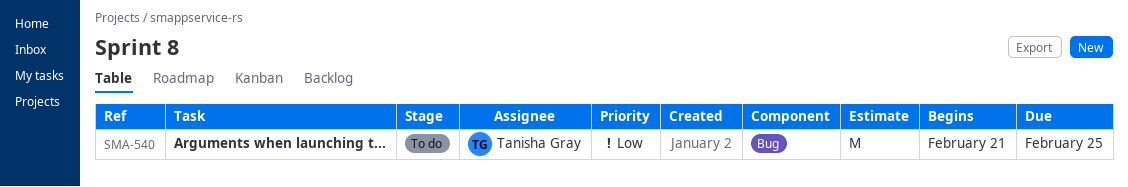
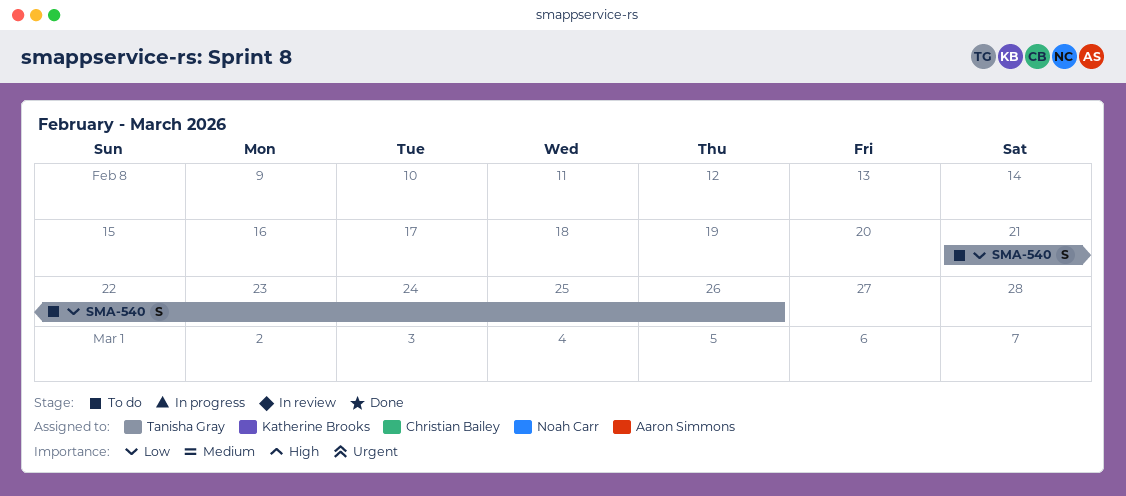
SMA-540, estimate: M -> S
SMA-540, due: Feb 25 -> Feb 26

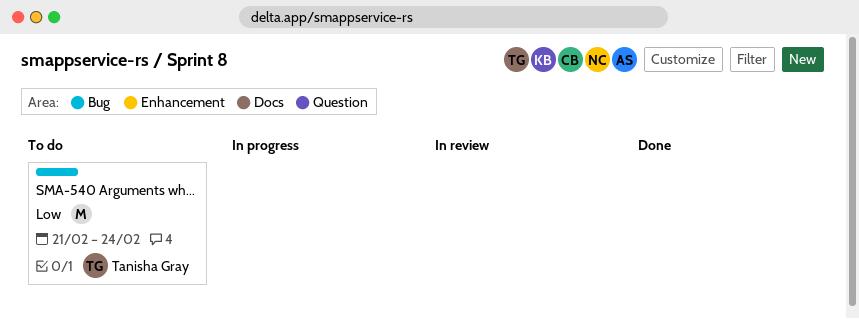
SMA-540, estimate: S -> M
SMA-540, due: Feb 26 -> Feb 24

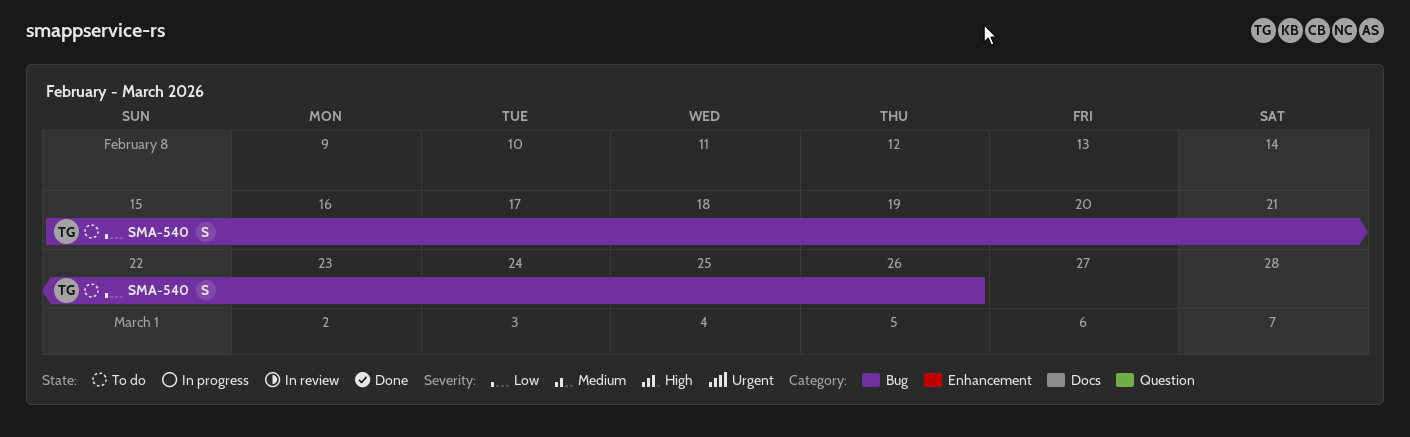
SMA-540, estimate: M -> S
SMA-540, start: Feb 21 -> Feb 15
SMA-540, due: Feb 24 -> Feb 26

